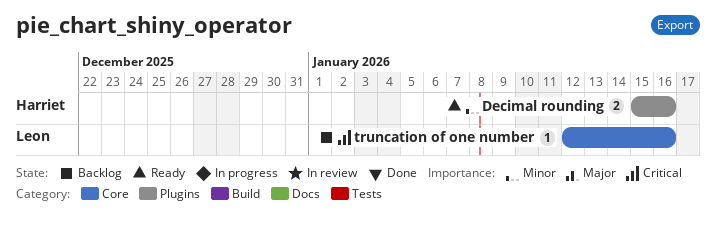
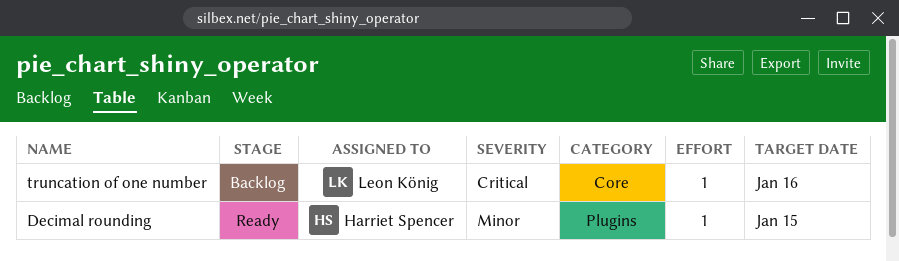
Decimal rounding, estimate: 2 -> 1
Decimal rounding, due: Jan 16 -> Jan 15

